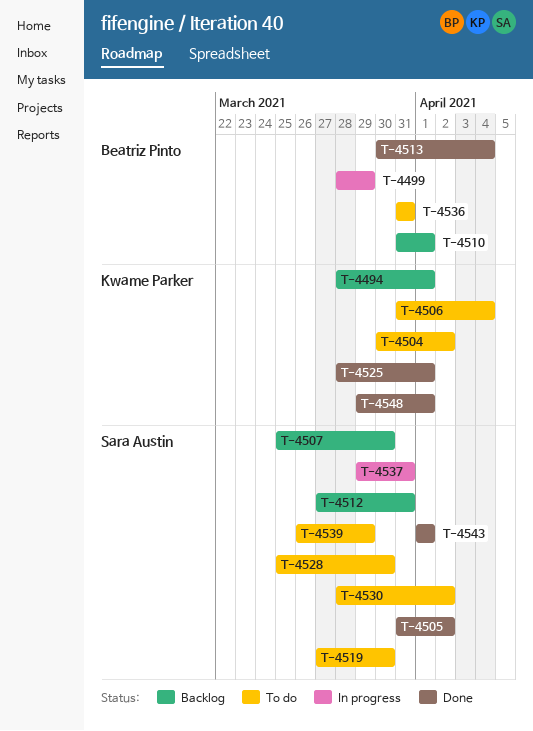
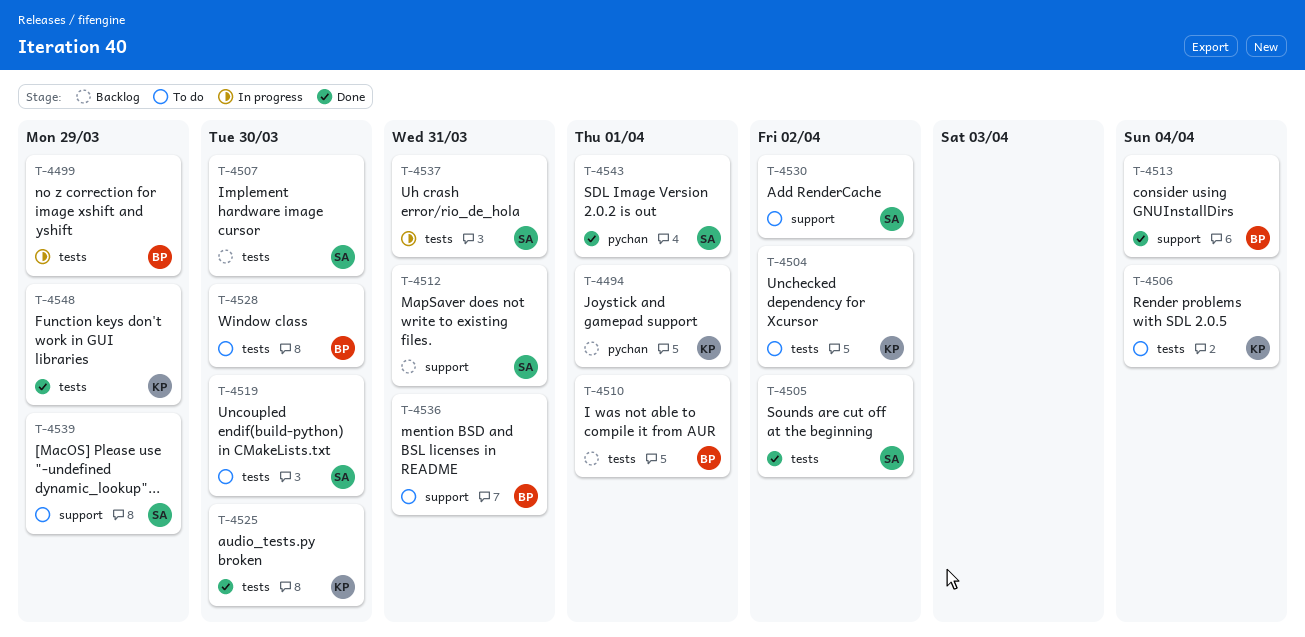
T-4525, due: Apr 1 -> Mar 30
T-4528, owner: Sara Austin -> Beatriz Pinto
T-4548, due: Apr 1 -> Mar 29

